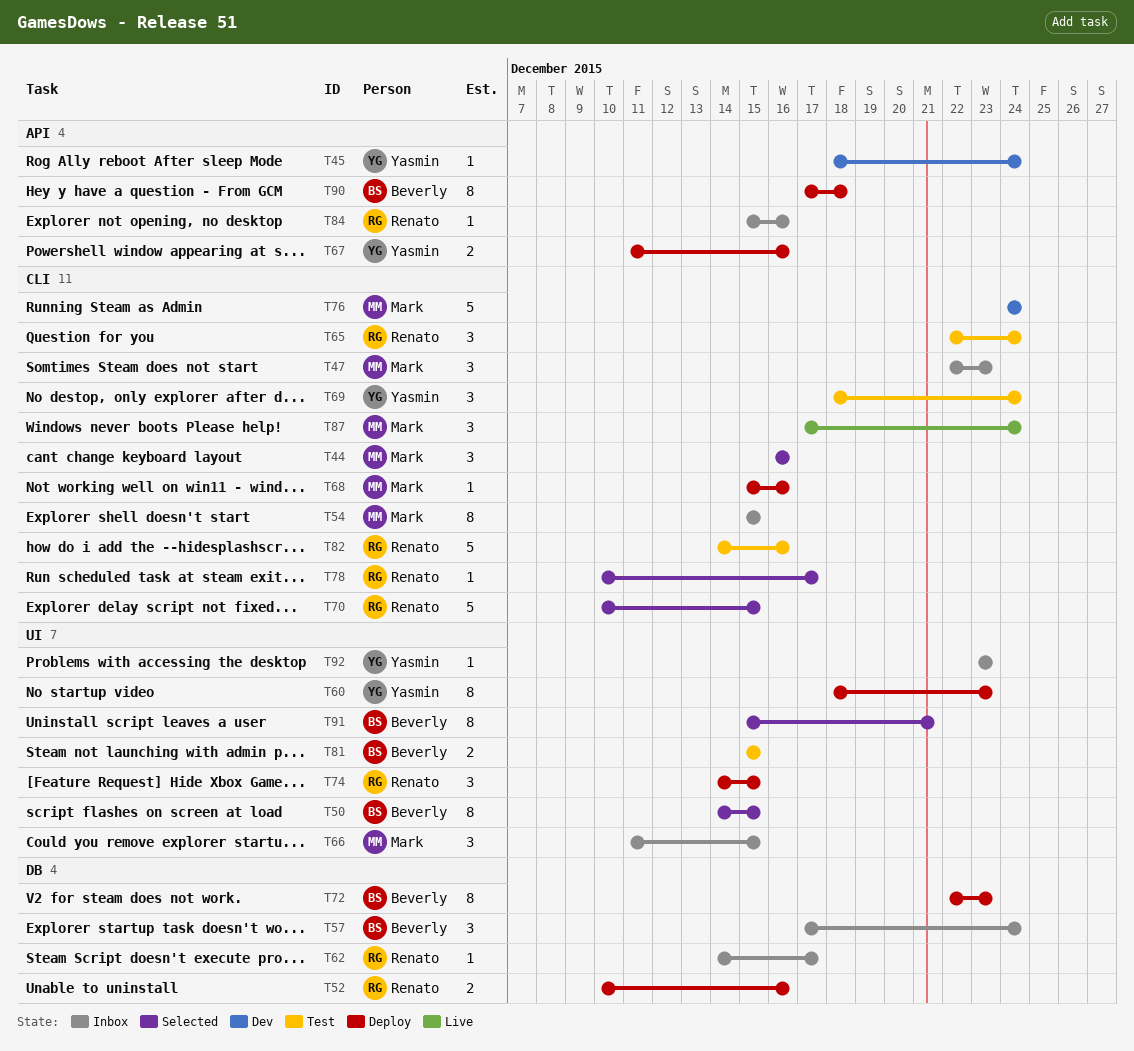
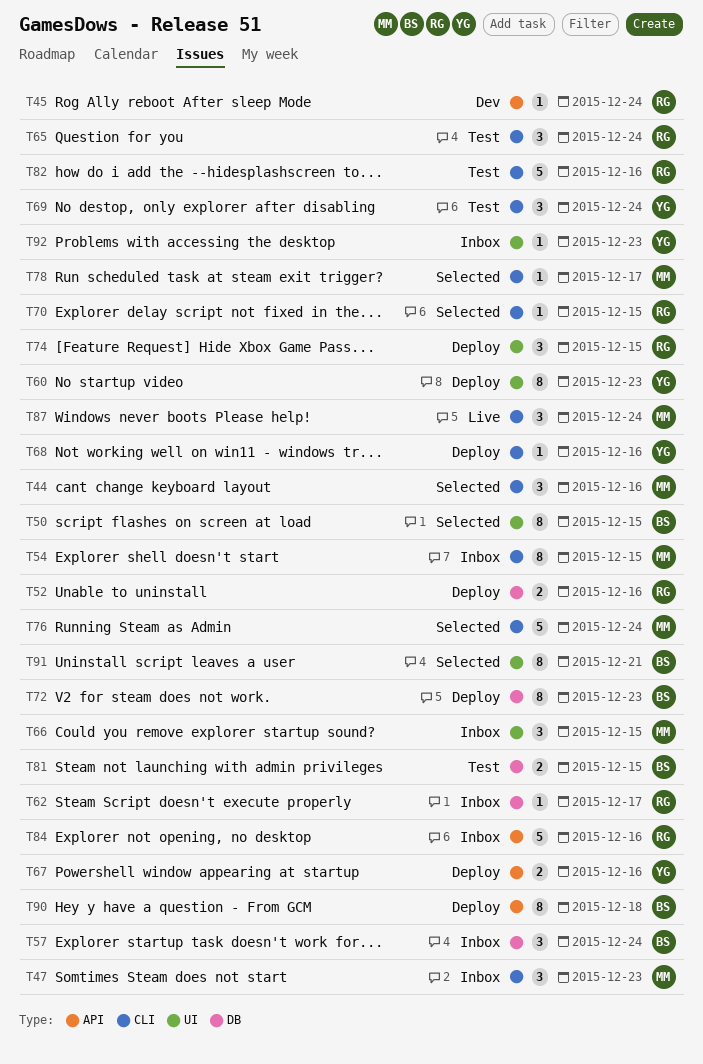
T45, owner: Yasmin -> Renato
T68, owner: Mark -> Yasmin
T70, estimate: 5 -> 1
T76, status: Dev -> Selected
T78, owner: Renato -> Mark
T81, label: UI -> DB
T84, estimate: 1 -> 5

